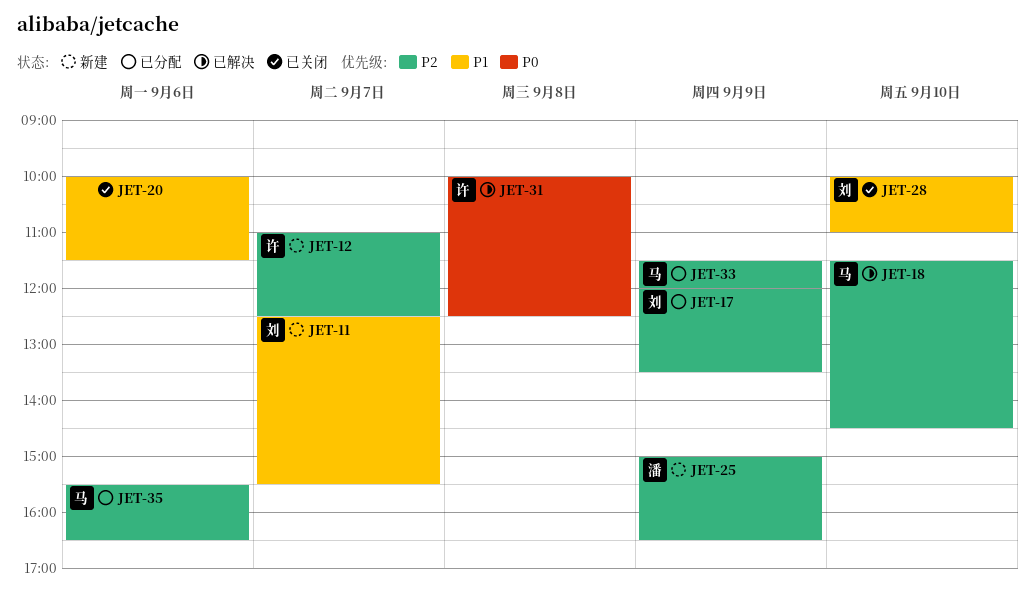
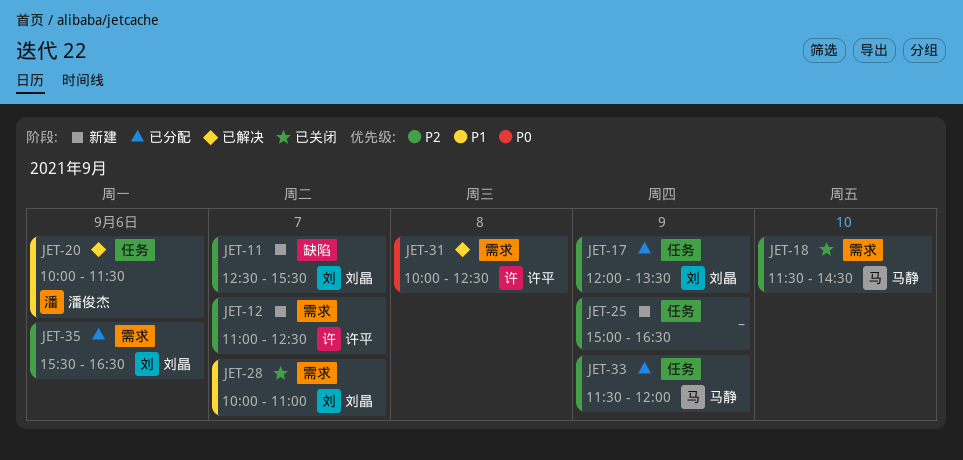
JET-11, priority: P1 -> P2
JET-18, status: 已解决 -> 已关闭
JET-20, status: 已关闭 -> 已解决
JET-20, owner: none -> 潘俊杰
JET-25, owner: 潘俊杰 -> none
JET-28, day: Sep 10 -> Sep 7
JET-35, owner: 马静 -> 刘晶

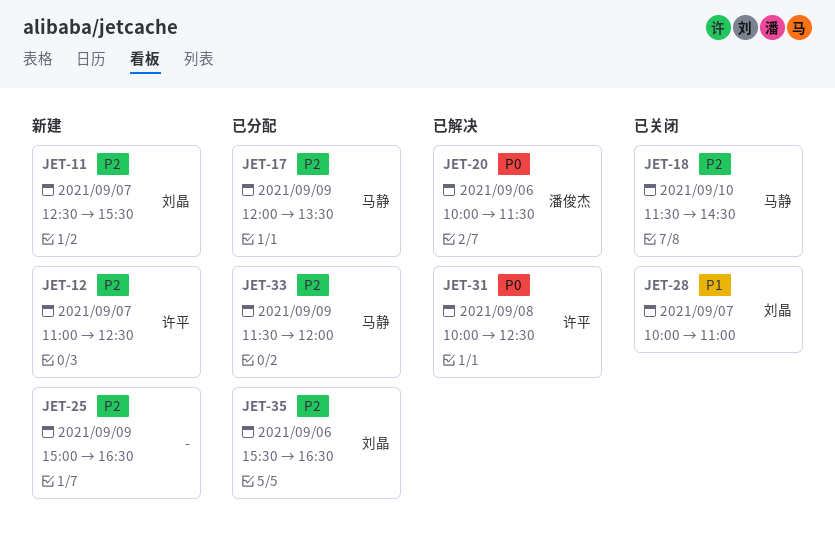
JET-17, owner: 刘晶 -> 马静
JET-20, priority: P1 -> P0

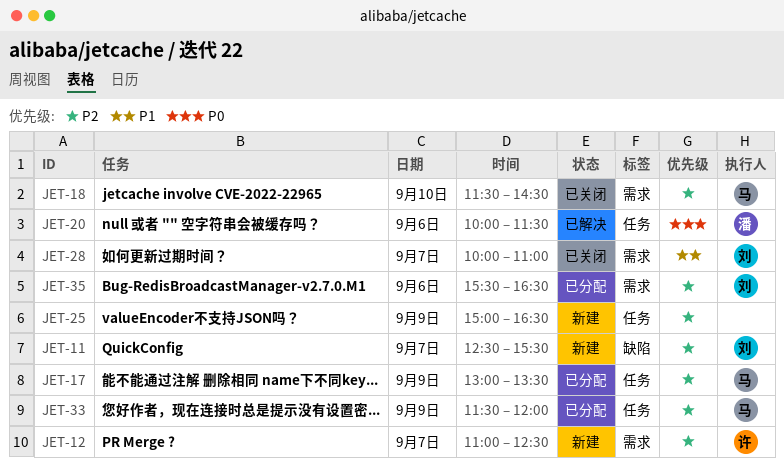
JET-17, begins: 12:00 -> 13:00
JET-31: present -> none

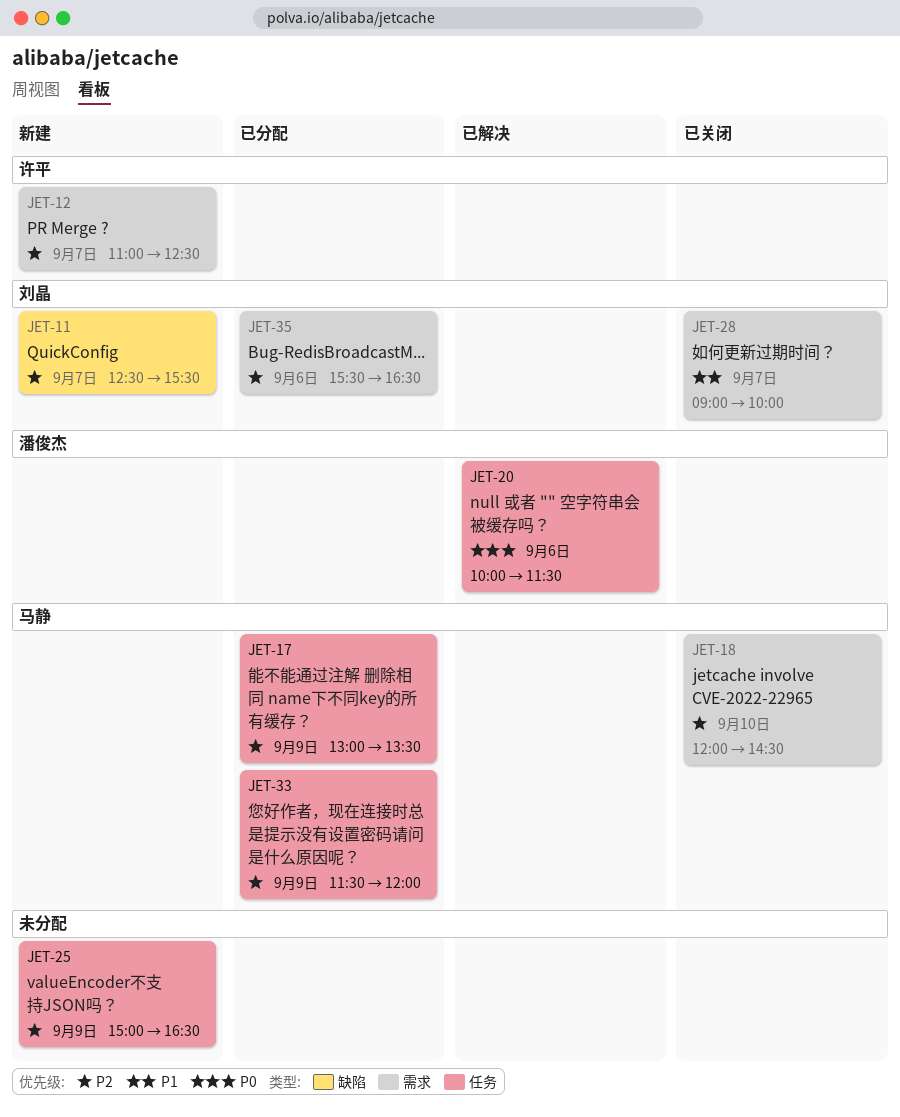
JET-18, begins: 11:30 -> 12:00
JET-28, begins: 10:00 -> 09:00
JET-28, ends: 11:00 -> 10:00

